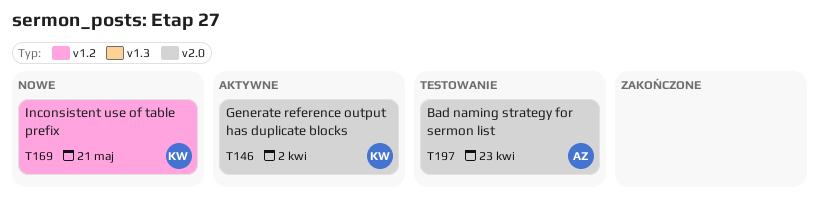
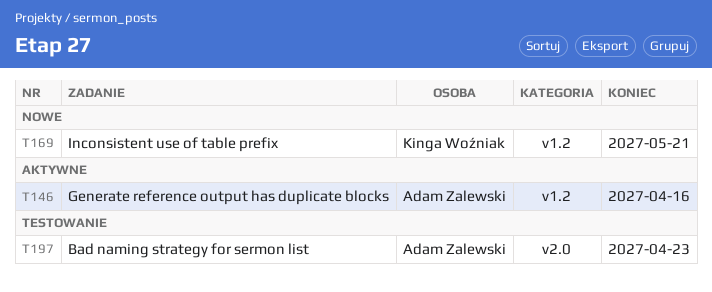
T146, owner: Kinga Woźniak -> Adam Zalewski
T146, label: v2.0 -> v1.2
T146, due: Apr 2 -> Apr 16

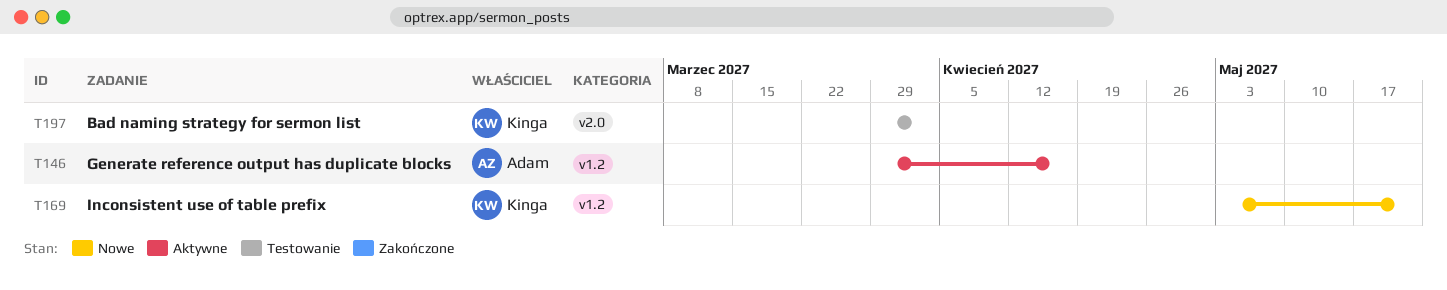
T197, owner: Adam Zalewski -> Kinga Woźniak
T197, due: Apr 23 -> Apr 2

